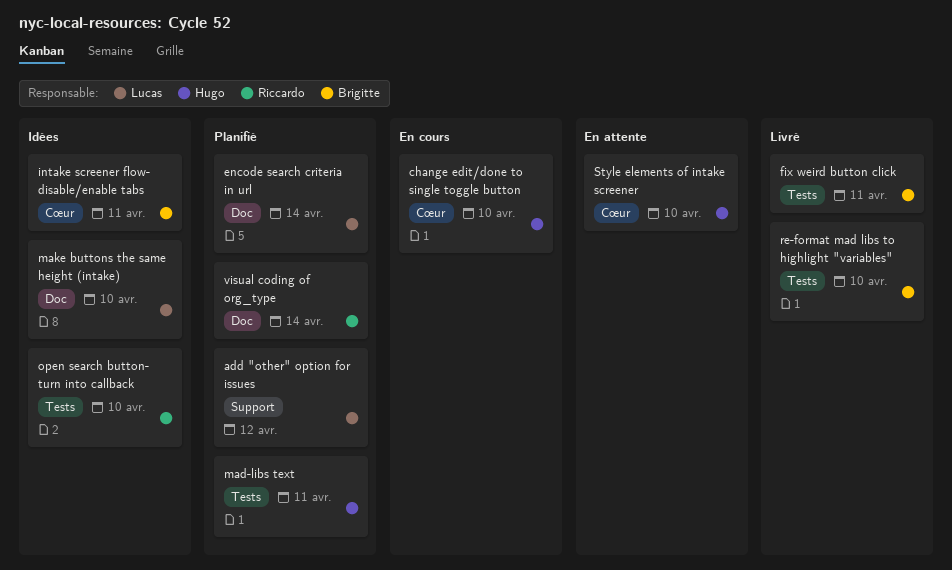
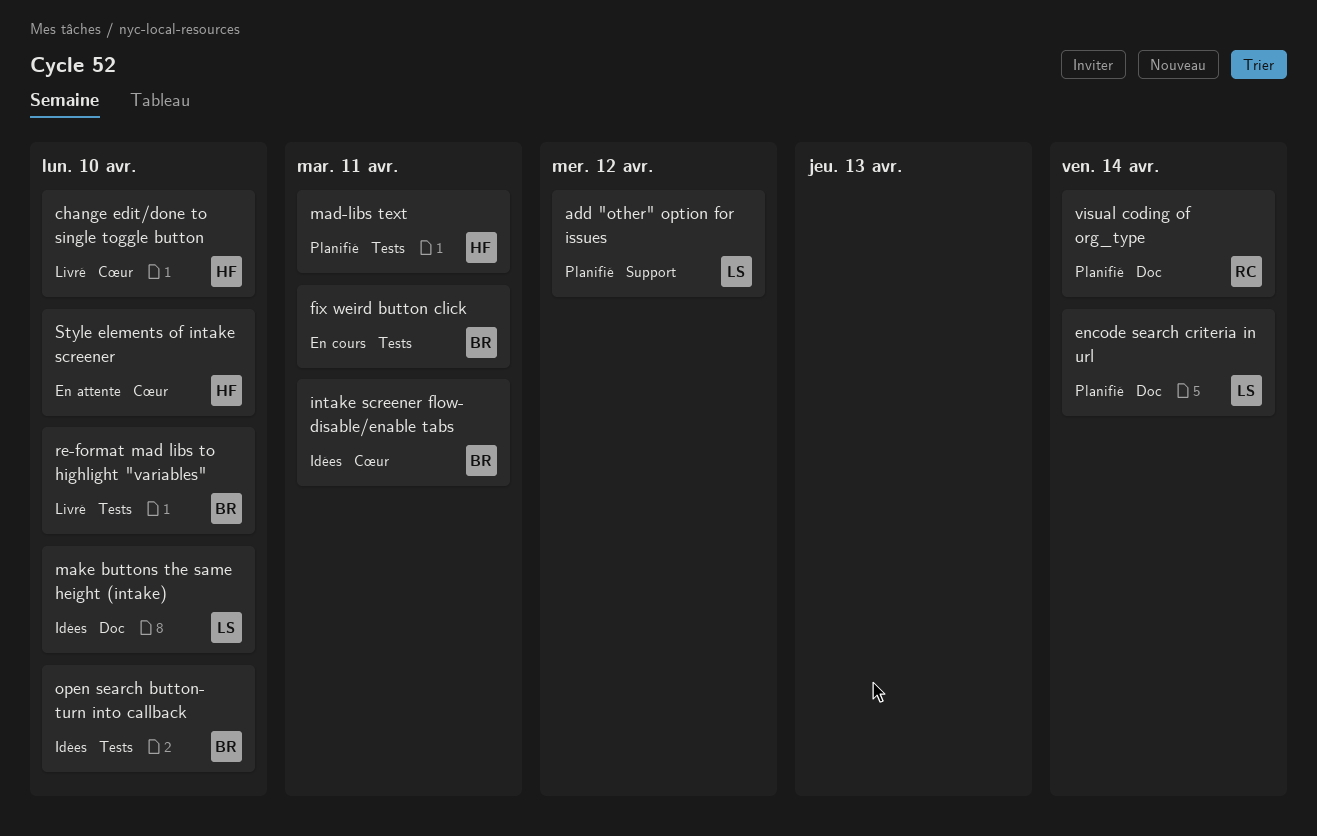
change edit/done to single toggle button, status: En cours -> Livré
fix weird button click, status: Livré -> En cours
open search button- turn into callback, owner: Riccardo -> Brigitte

